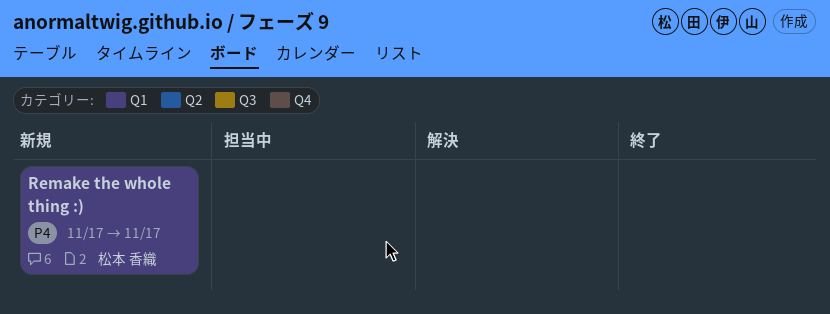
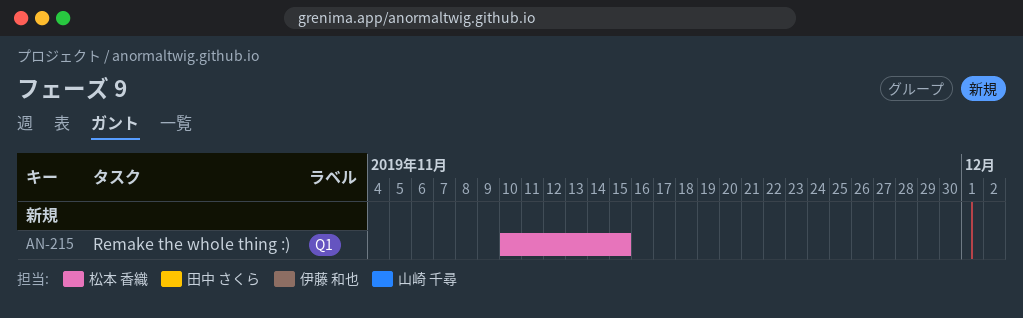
Remake the whole thing :), start: Nov 17 -> Nov 10
Remake the whole thing :), due: Nov 17 -> Nov 15

